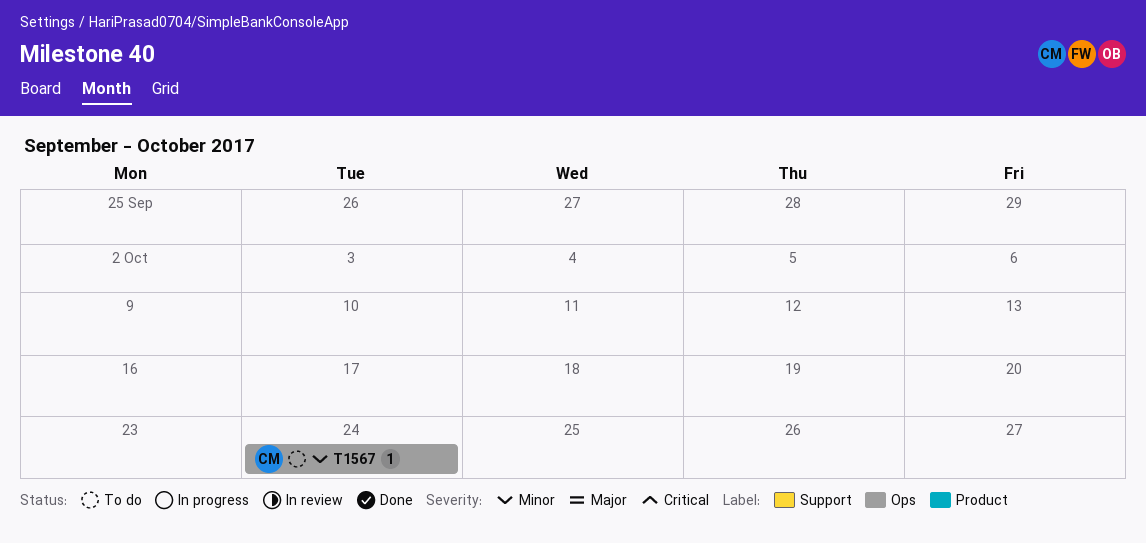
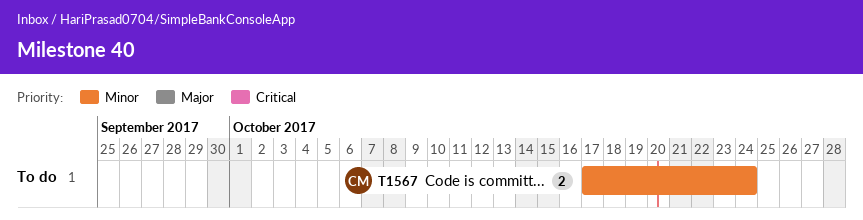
T1567, estimate: 1 -> 2
T1567, start: Oct 24 -> Oct 17

